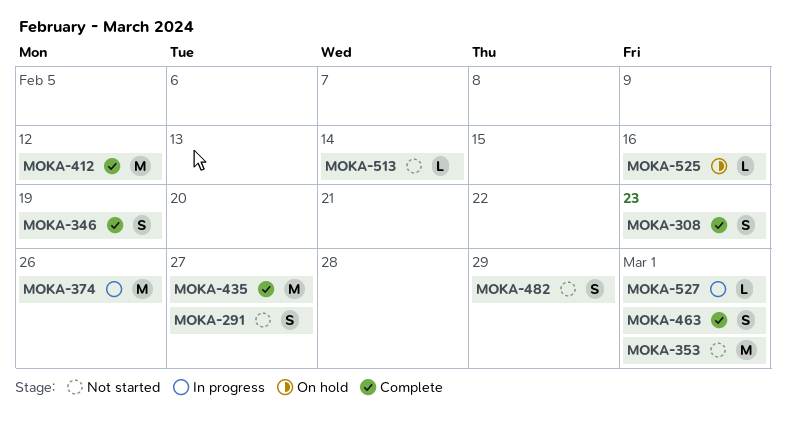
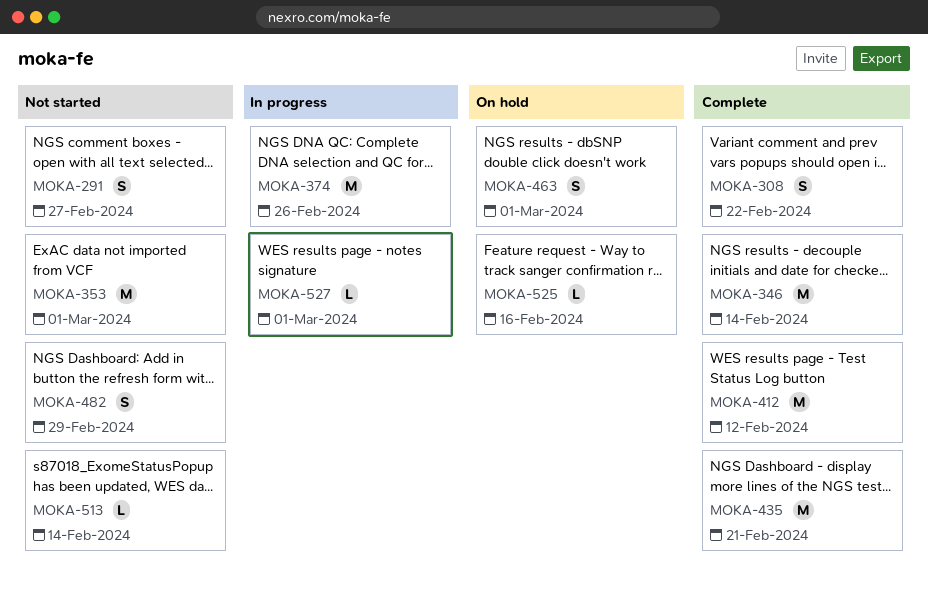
MOKA-308, due: Feb 23 -> Feb 22
MOKA-346, estimate: S -> M
MOKA-346, due: Feb 19 -> Feb 14
MOKA-435, due: Feb 27 -> Feb 21
MOKA-463, status: Complete -> On hold

